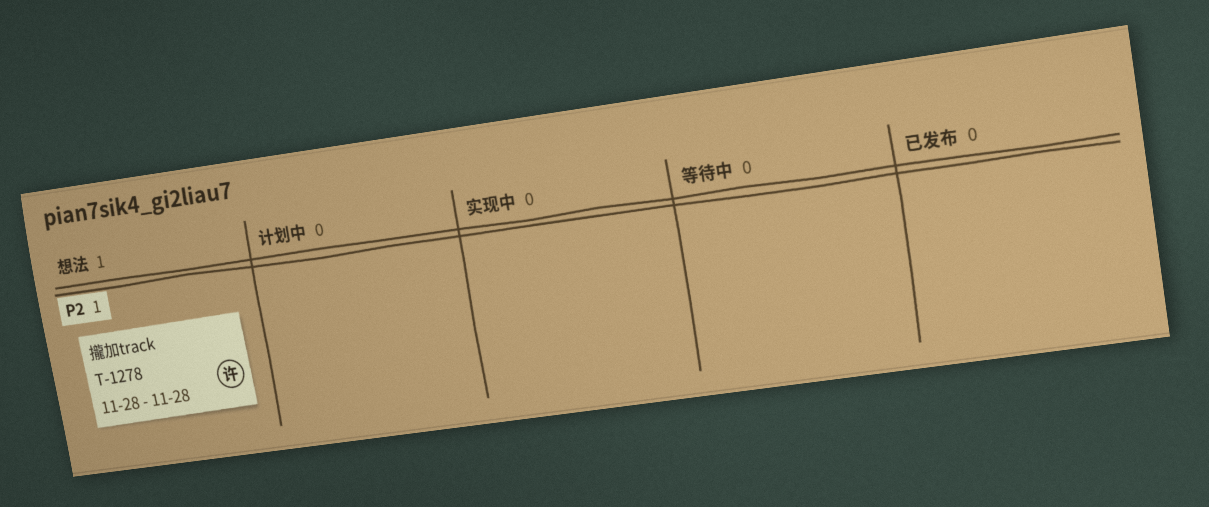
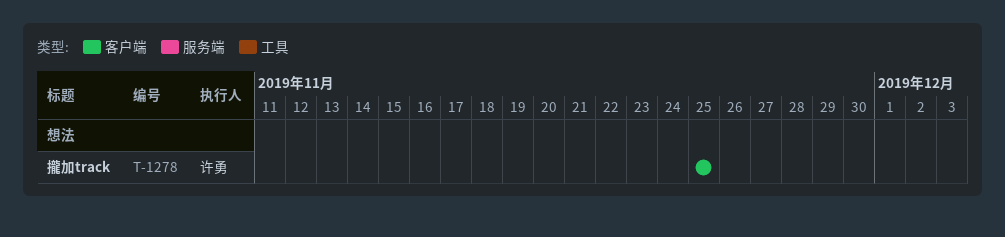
T-1278, start: Nov 28 -> Nov 25
T-1278, due: Nov 28 -> Nov 25

